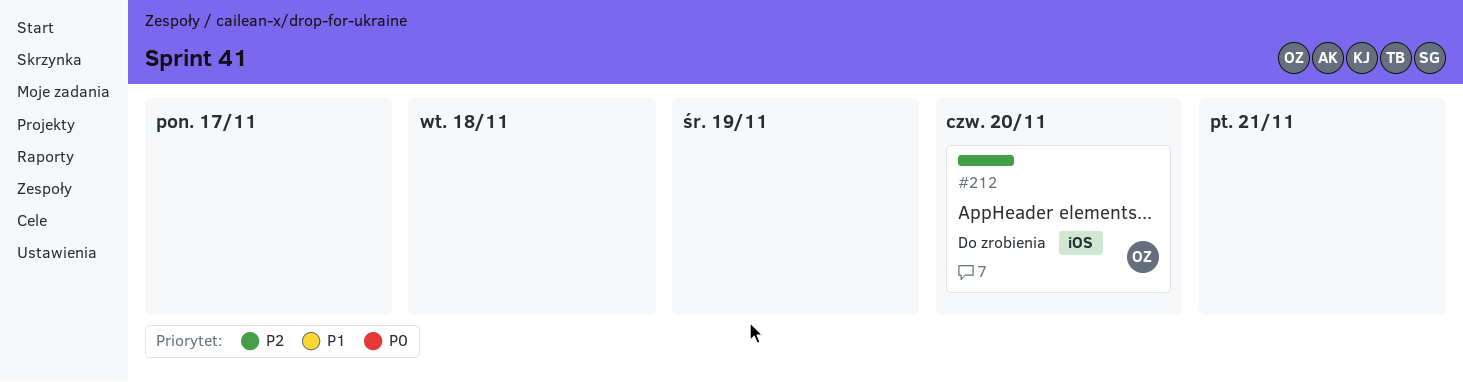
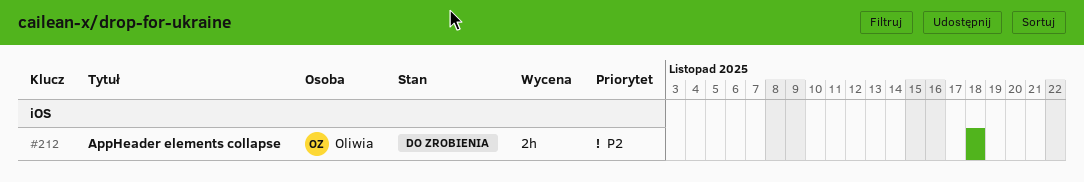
#212, due: Nov 20 -> Nov 18

